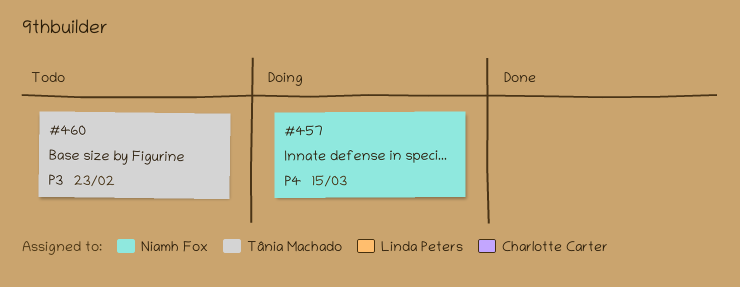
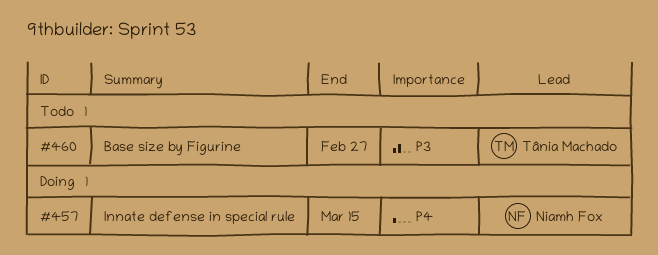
#460, due: Feb 23 -> Feb 27

